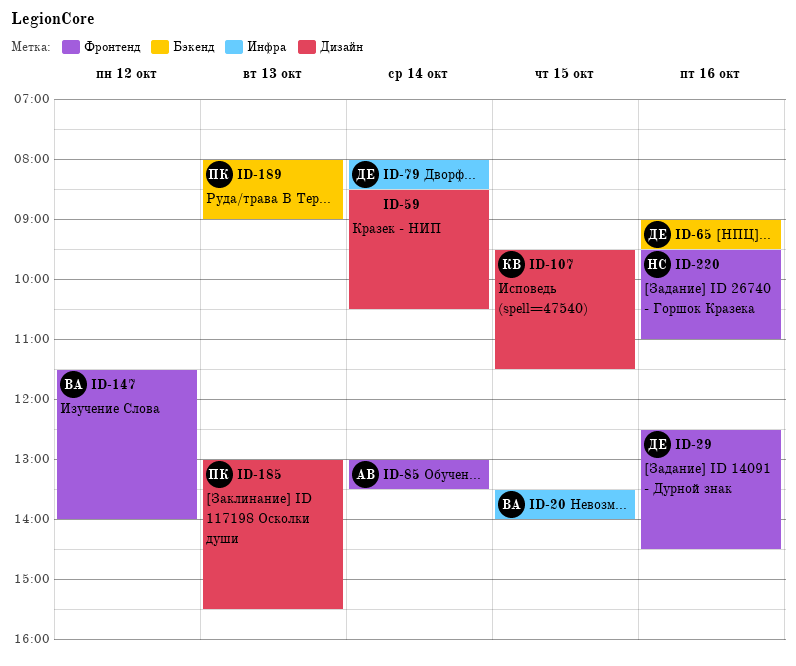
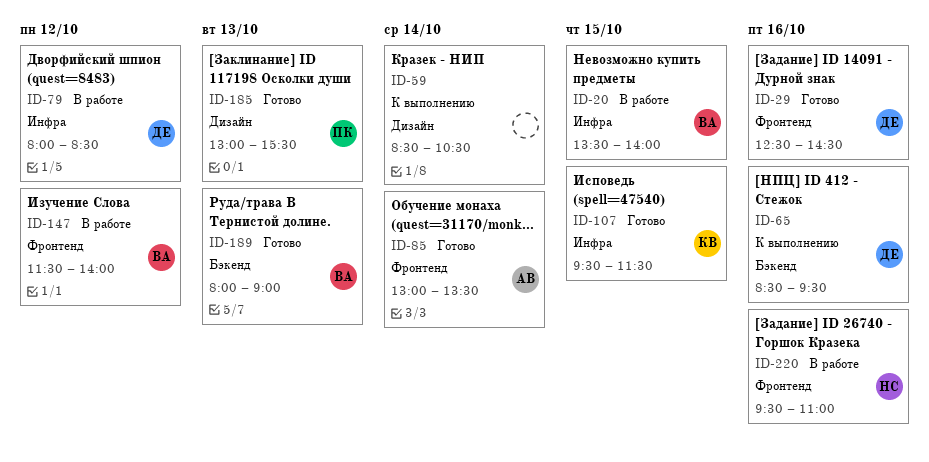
ID-65, begins: 09:00 -> 08:30
ID-79, day: Oct 14 -> Oct 12
ID-107, label: Дизайн -> Инфра
ID-189, owner: ПК -> ВА

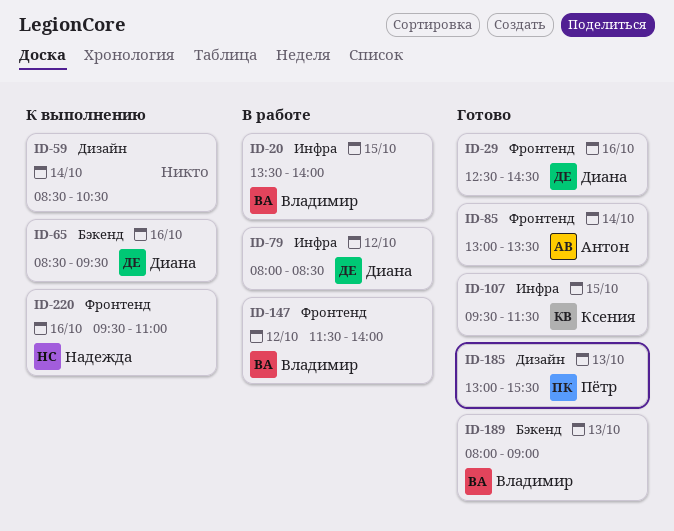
ID-220, status: В работе -> К выполнению

